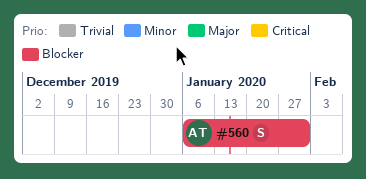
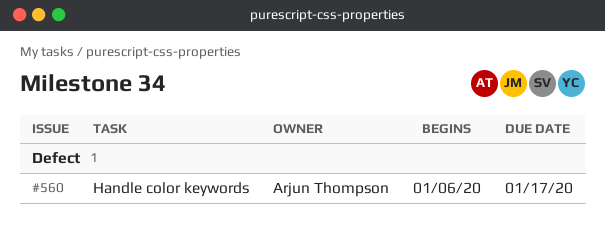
#560, due: Jan 31 -> Jan 17

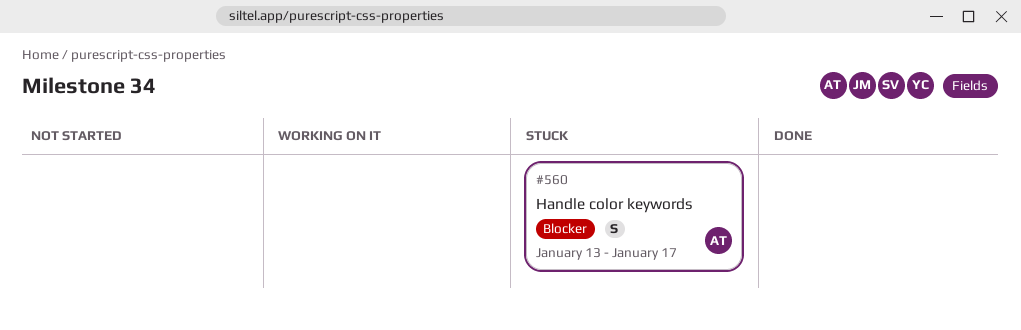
#560, start: Jan 6 -> Jan 13

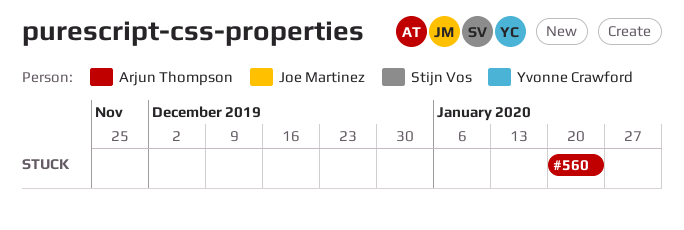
#560, start: Jan 13 -> Jan 20
#560, due: Jan 17 -> Jan 24

